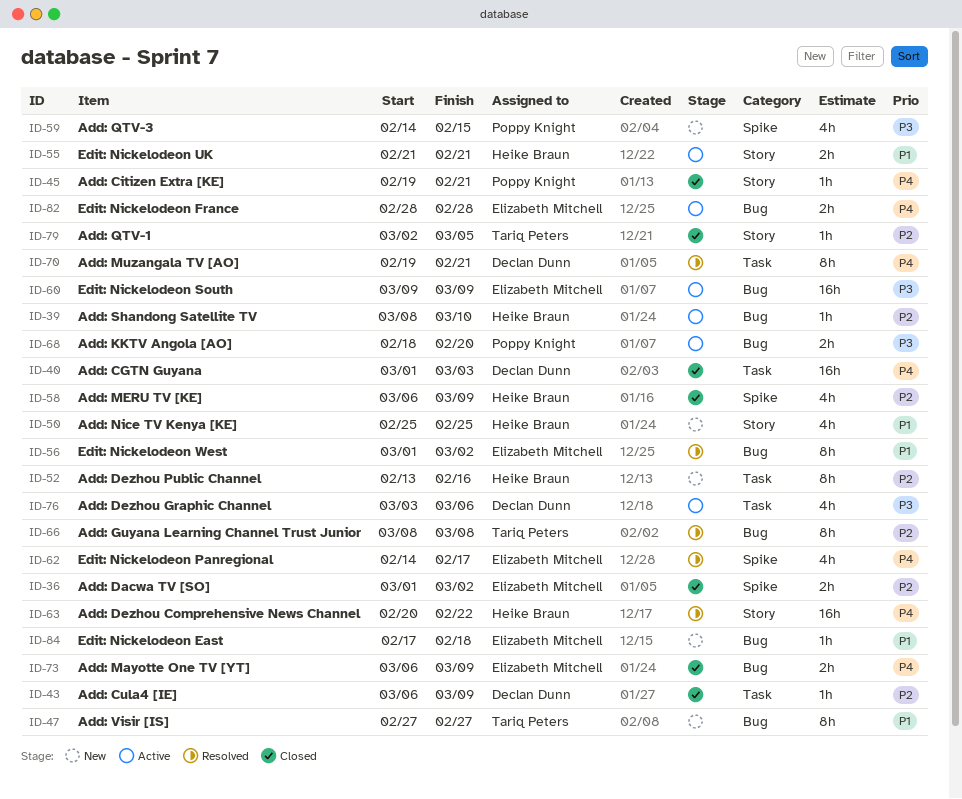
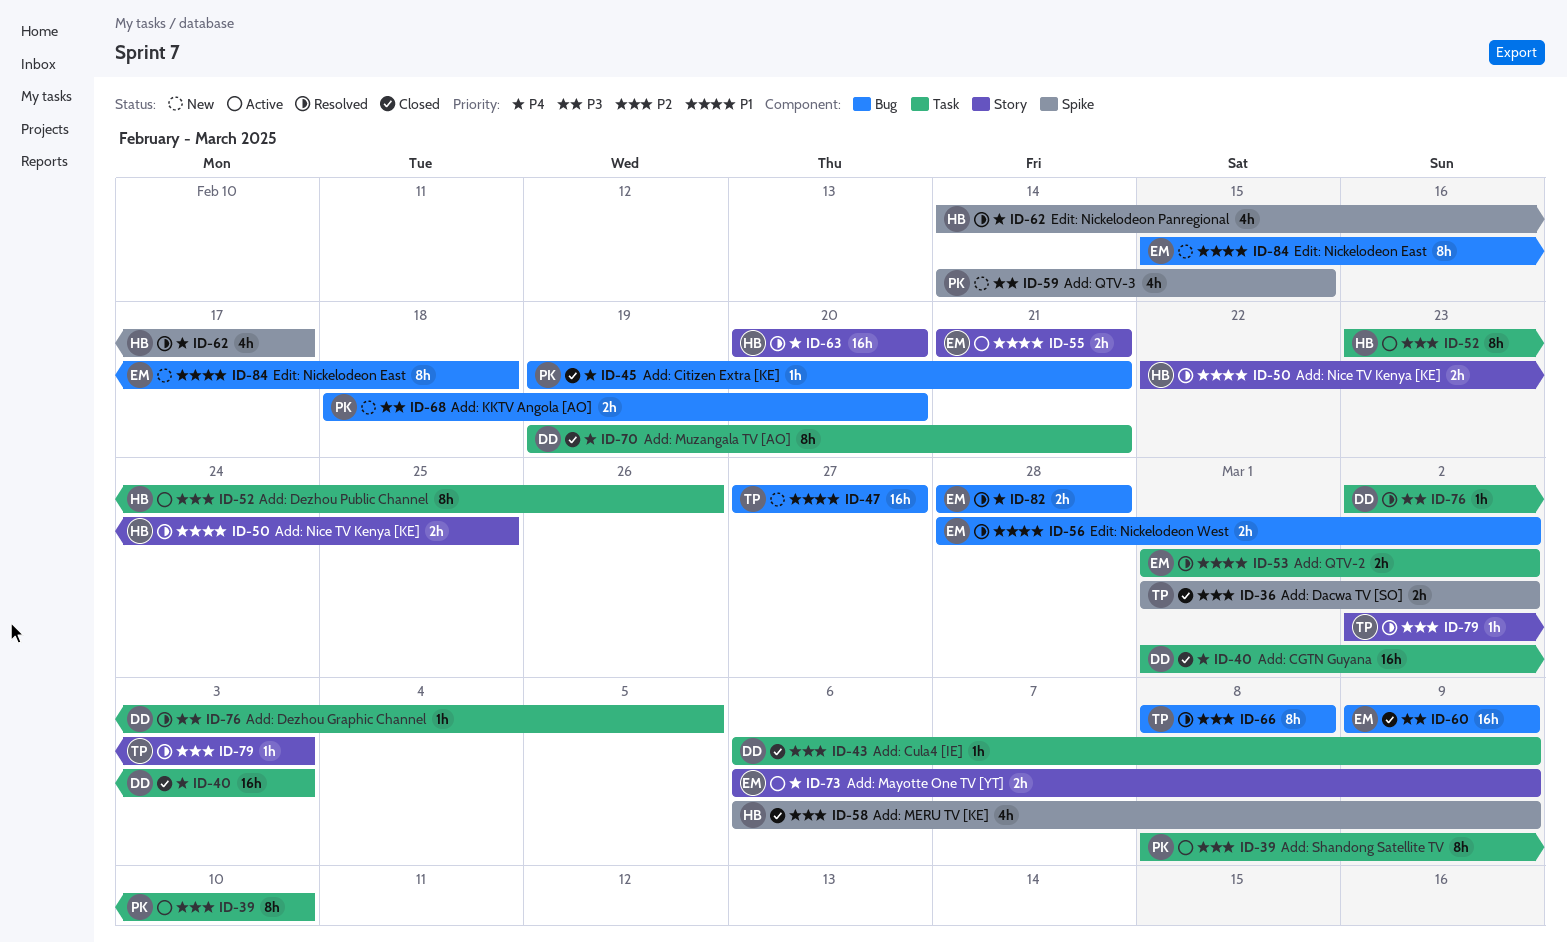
ID-36, owner: Elizabeth Mitchell -> Tariq Peters
ID-39, owner: Heike Braun -> Poppy Knight
ID-39, label: Bug -> Task
ID-39, estimate: 1h -> 8h
ID-45, label: Story -> Bug
ID-47, estimate: 8h -> 16h
ID-50, status: New -> Resolved
ID-50, estimate: 4h -> 2h
ID-50, start: Feb 25 -> Feb 22
ID-52, status: New -> Active
ID-52, start: Feb 13 -> Feb 23
ID-52, due: Feb 16 -> Feb 26
ID-53: none -> present
ID-55, owner: Heike Braun -> Elizabeth Mitchell
ID-56, estimate: 8h -> 2h
ID-56, start: Mar 1 -> Feb 28
ID-60, status: Active -> Closed
ID-62, owner: Elizabeth Mitchell -> Heike Braun
ID-63, due: Feb 22 -> Feb 20
ID-68, status: Active -> New
ID-70, status: Resolved -> Closed
ID-73, status: Closed -> Active
ID-73, label: Bug -> Story
ID-76, status: Active -> Resolved
ID-76, estimate: 4h -> 1h
ID-76, start: Mar 3 -> Mar 2
ID-76, due: Mar 6 -> Mar 5
ID-79, status: Closed -> Resolved
ID-79, due: Mar 5 -> Mar 3
ID-82, status: Active -> Resolved
ID-84, estimate: 1h -> 8h
ID-84, start: Feb 17 -> Feb 15

